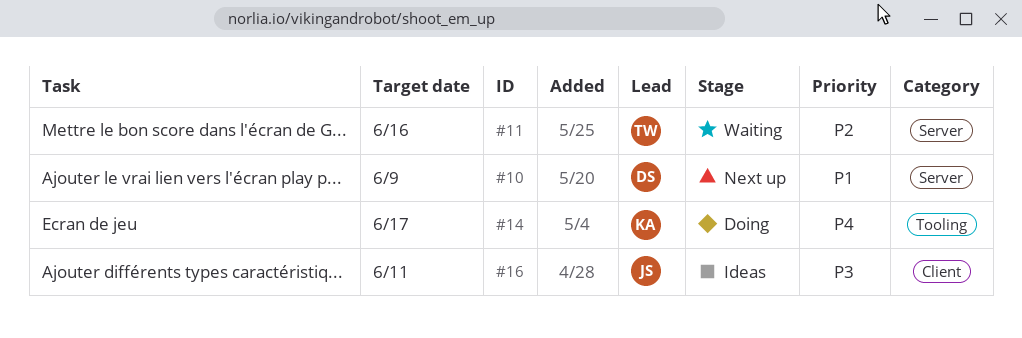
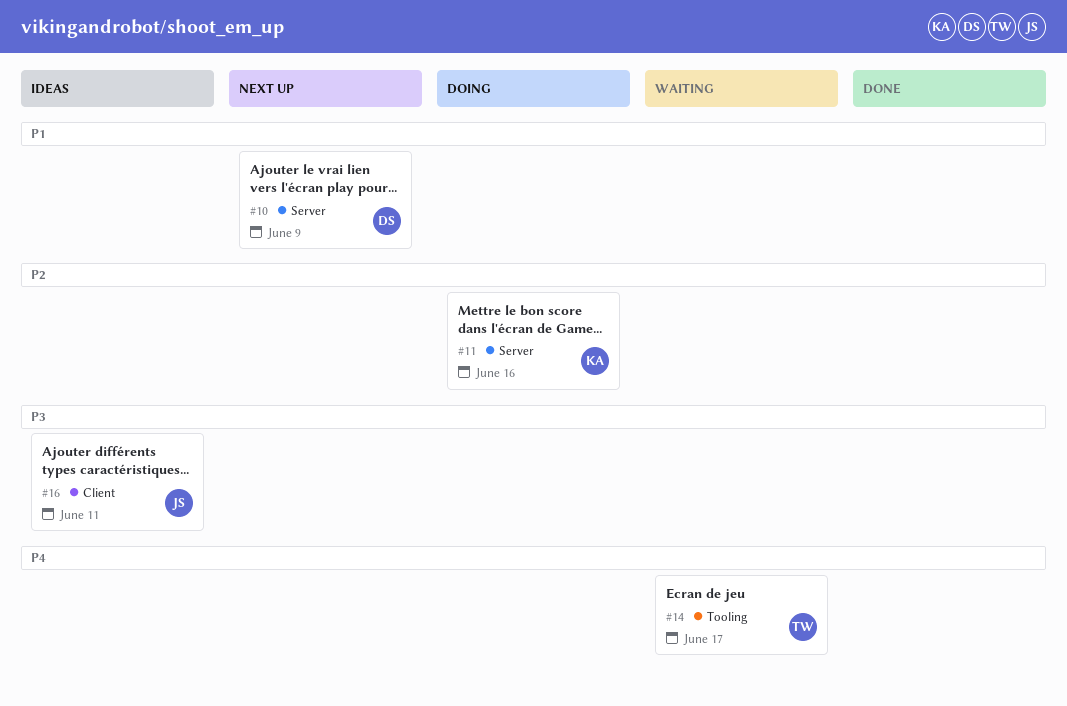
#11, status: Waiting -> Doing
#11, owner: TW -> KA
#14, status: Doing -> Waiting
#14, owner: KA -> TW

